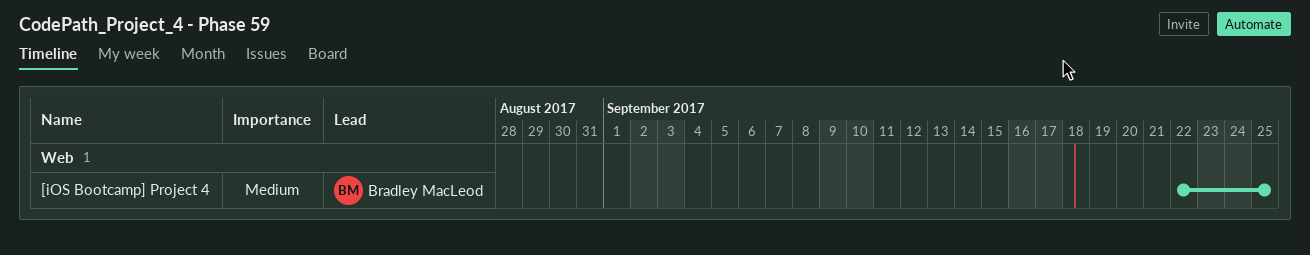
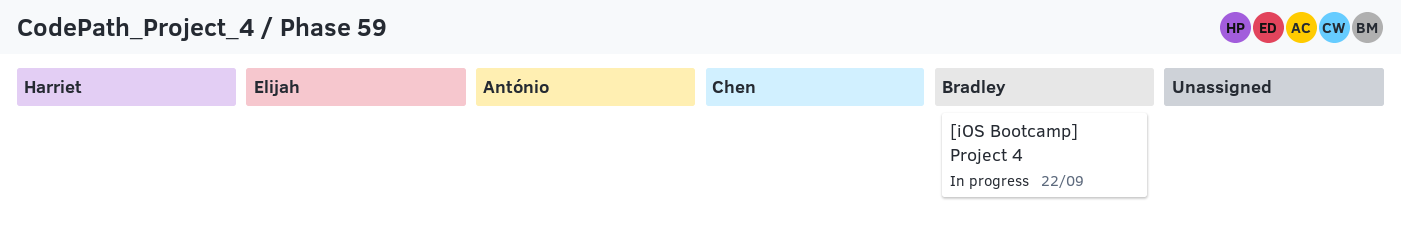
[iOS Bootcamp] Project 4, due: Sep 25 -> Sep 22

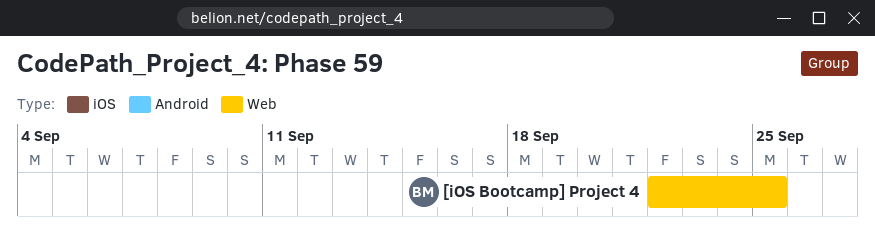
[iOS Bootcamp] Project 4, due: Sep 22 -> Sep 25

